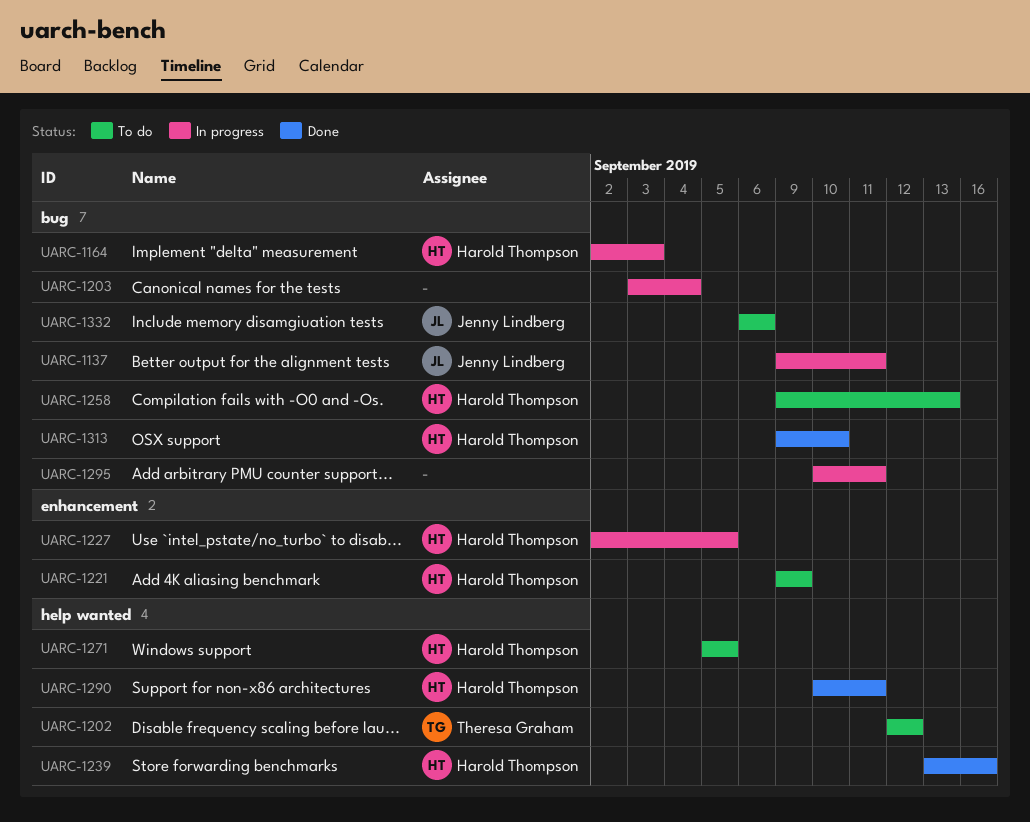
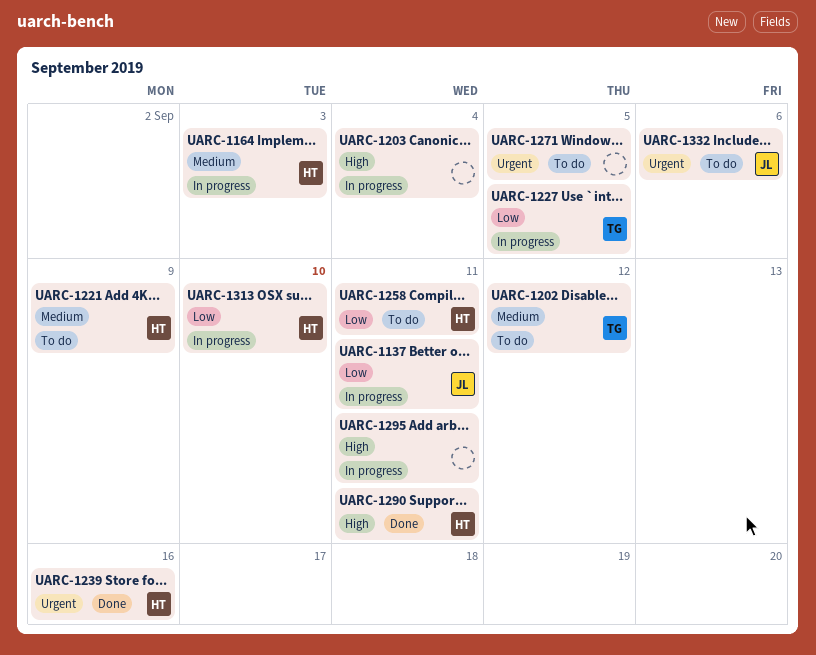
UARC-1227, owner: Harold Thompson -> Theresa Graham
UARC-1258, due: Sep 13 -> Sep 11
UARC-1271, owner: Harold Thompson -> none
UARC-1313, status: Done -> In progress

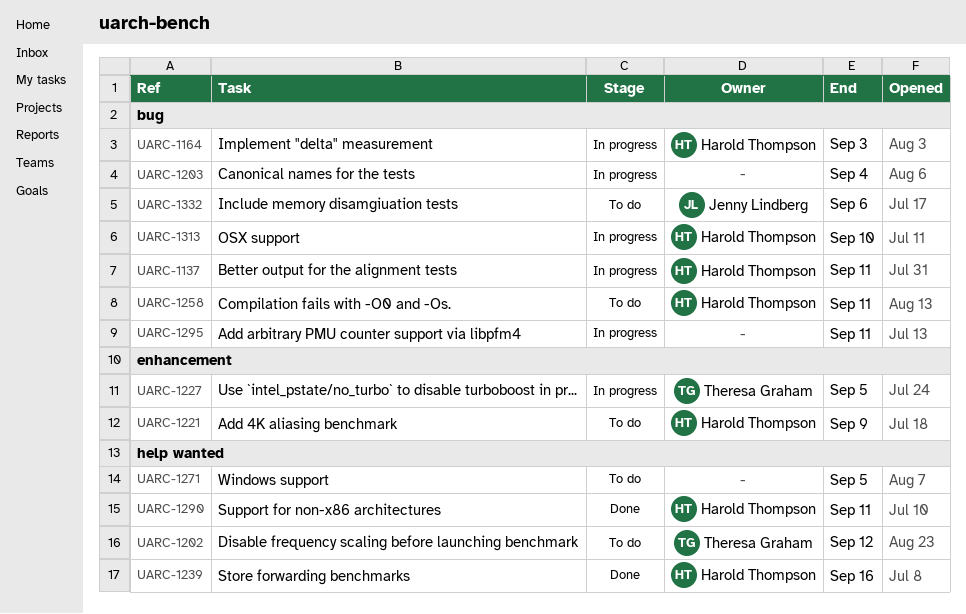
UARC-1137, owner: Jenny Lindberg -> Harold Thompson

